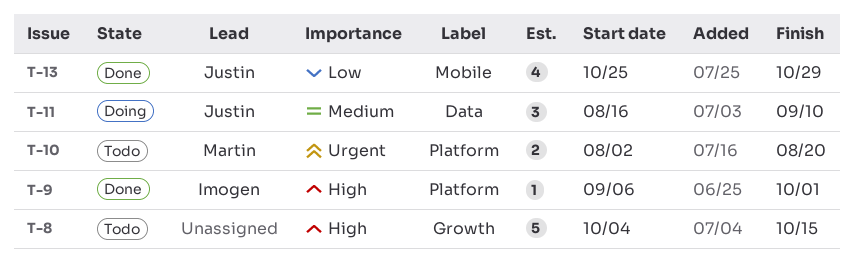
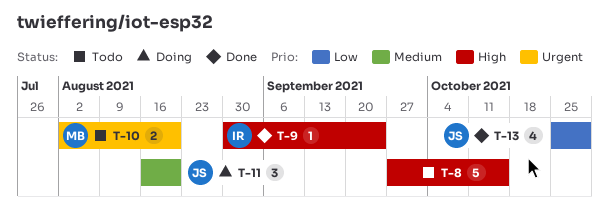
T-8, start: Oct 4 -> Sep 27
T-9, start: Sep 6 -> Aug 30
T-9, due: Oct 1 -> Sep 24
T-11, due: Sep 10 -> Aug 20

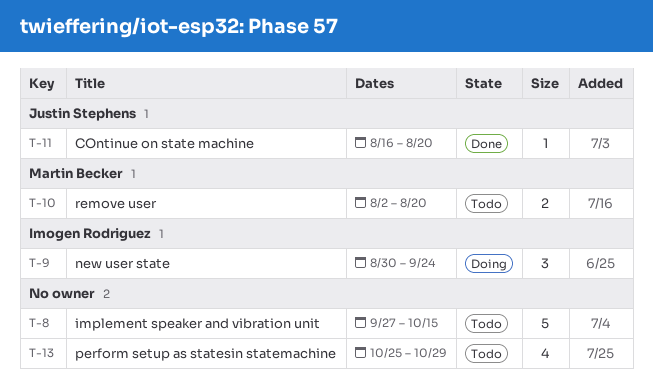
T-9, status: Done -> Doing
T-9, estimate: 1 -> 3
T-11, status: Doing -> Done
T-11, estimate: 3 -> 1
T-13, status: Done -> Todo
T-13, owner: Justin Stephens -> none

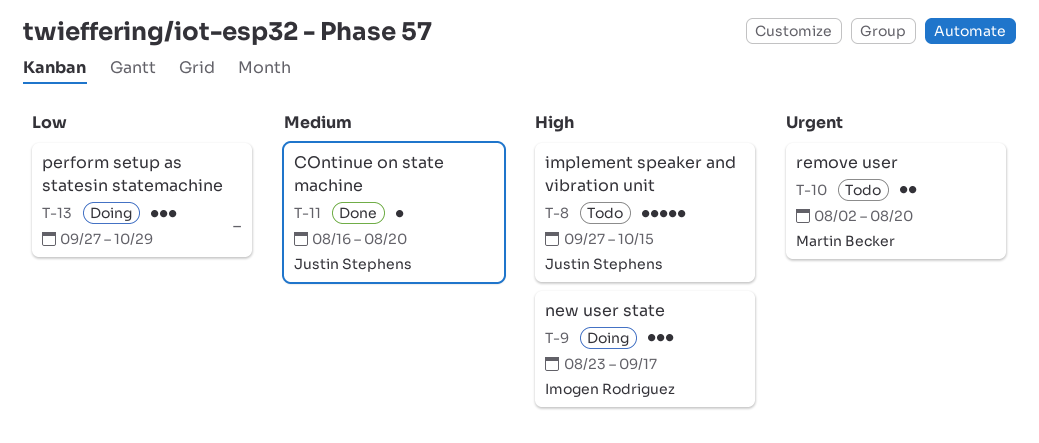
T-8, owner: none -> Justin Stephens
T-9, start: Aug 30 -> Aug 23
T-9, due: Sep 24 -> Sep 17
T-13, status: Todo -> Doing
T-13, estimate: 4 -> 3
T-13, start: Oct 25 -> Sep 27

